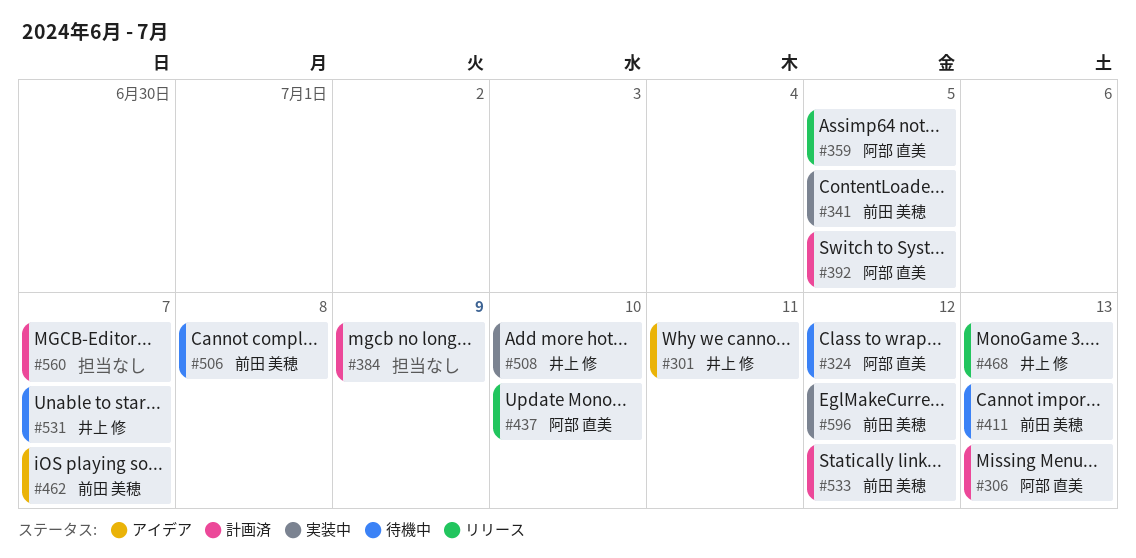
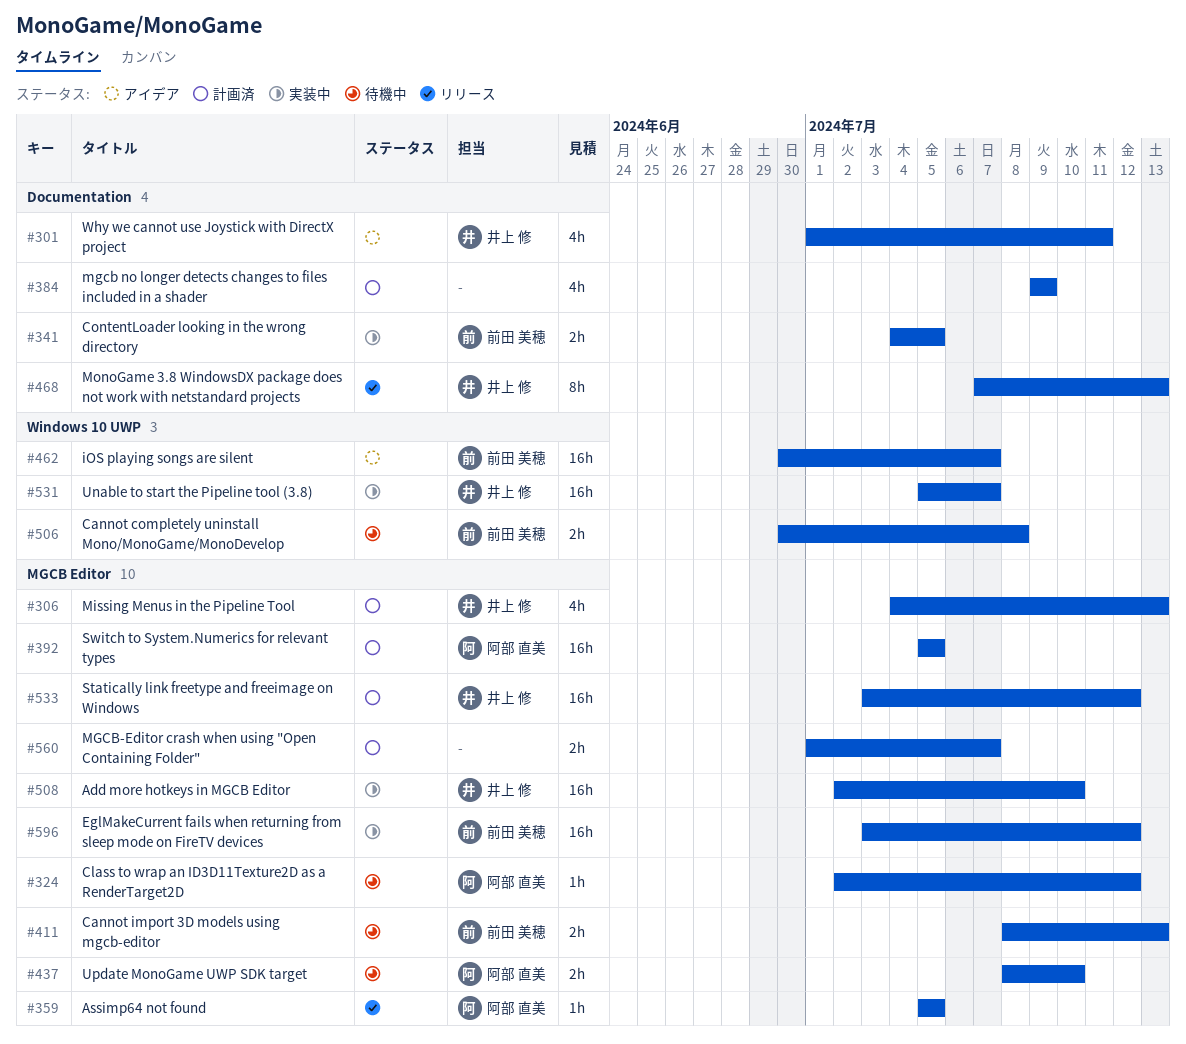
#306, owner: 阿部 直美 -> 井上 修
#437, status: リリース -> 待機中
#531, status: 待機中 -> 実装中
#533, owner: 前田 美穂 -> 井上 修

